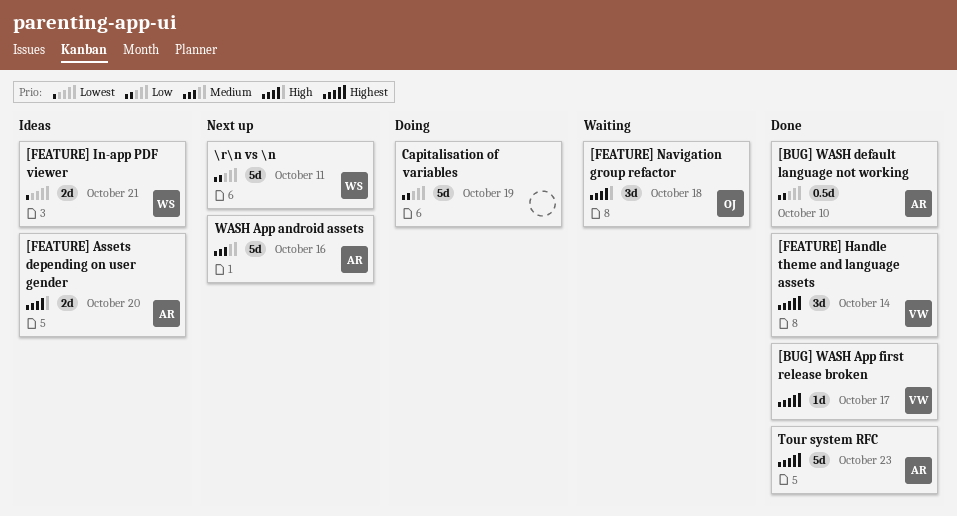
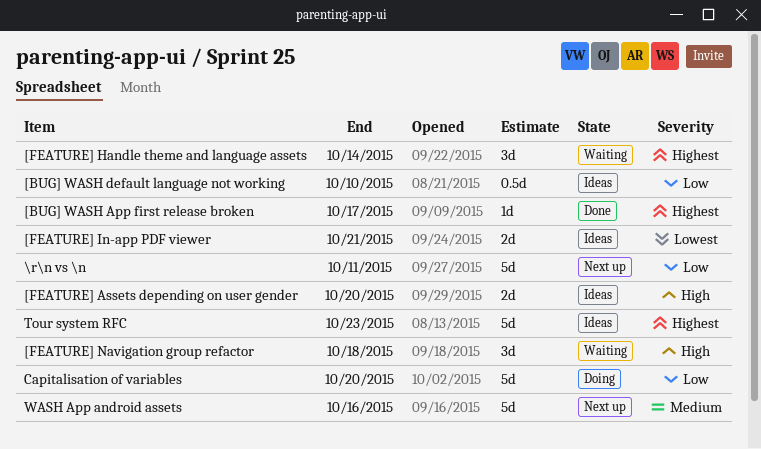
[BUG] WASH default language not working, status: Done -> Ideas
[FEATURE] Handle theme and language assets, status: Done -> Waiting
Capitalisation of variables, due: Oct 19 -> Oct 20
Tour system RFC, status: Done -> Ideas

